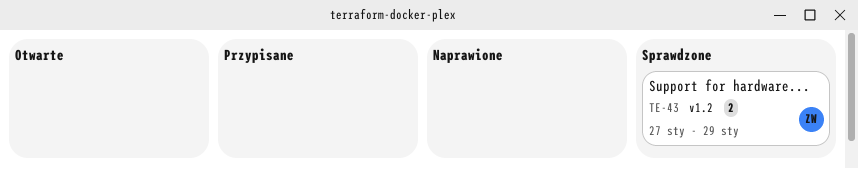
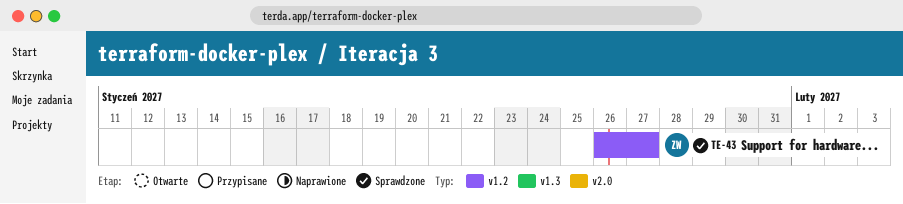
TE-43, start: Jan 27 -> Jan 26
TE-43, due: Jan 29 -> Jan 27

